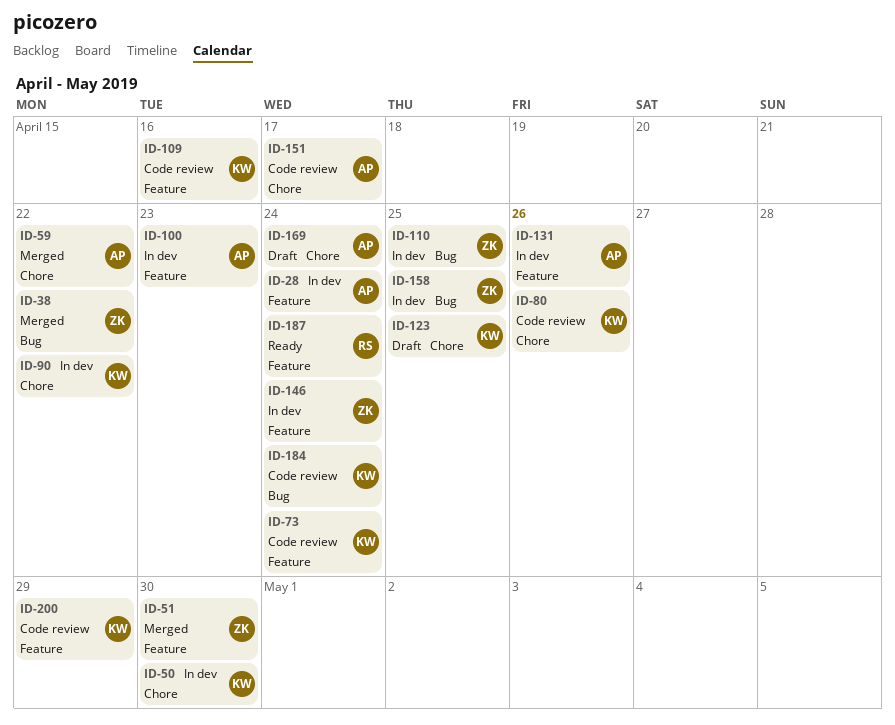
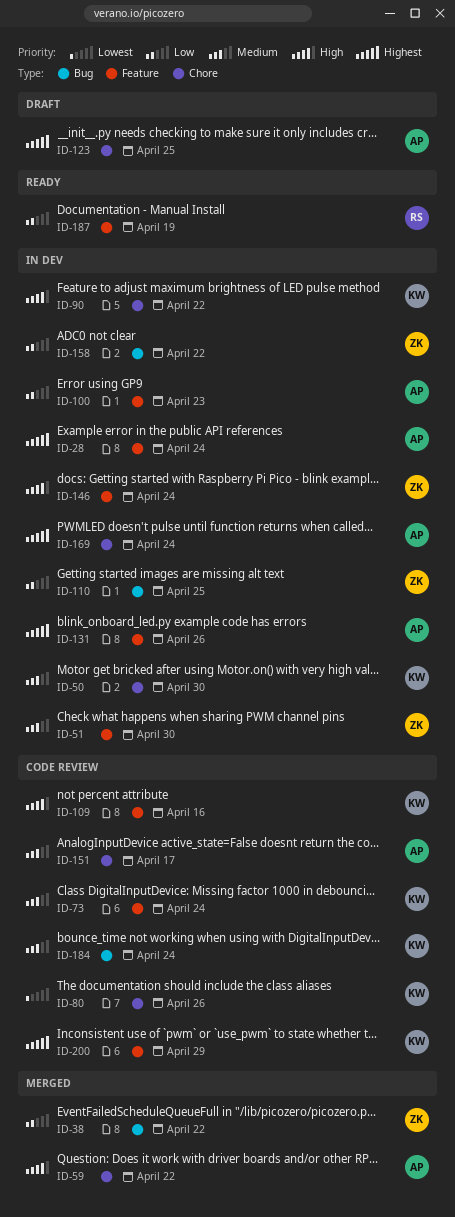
ID-51, status: Merged -> In dev
ID-123, owner: KW -> AP
ID-158, due: Apr 25 -> Apr 22
ID-169, status: Draft -> In dev
ID-187, due: Apr 24 -> Apr 19

